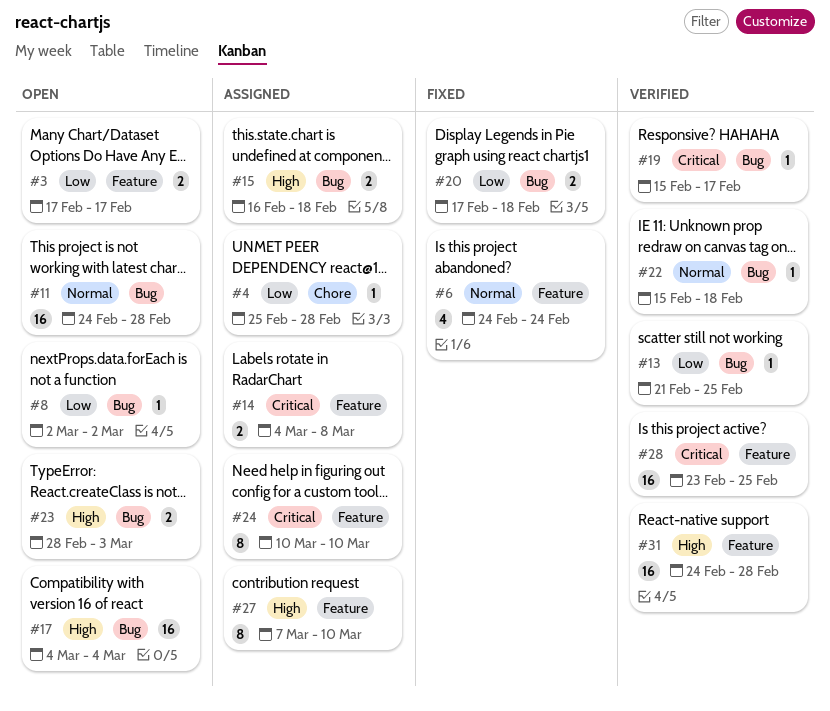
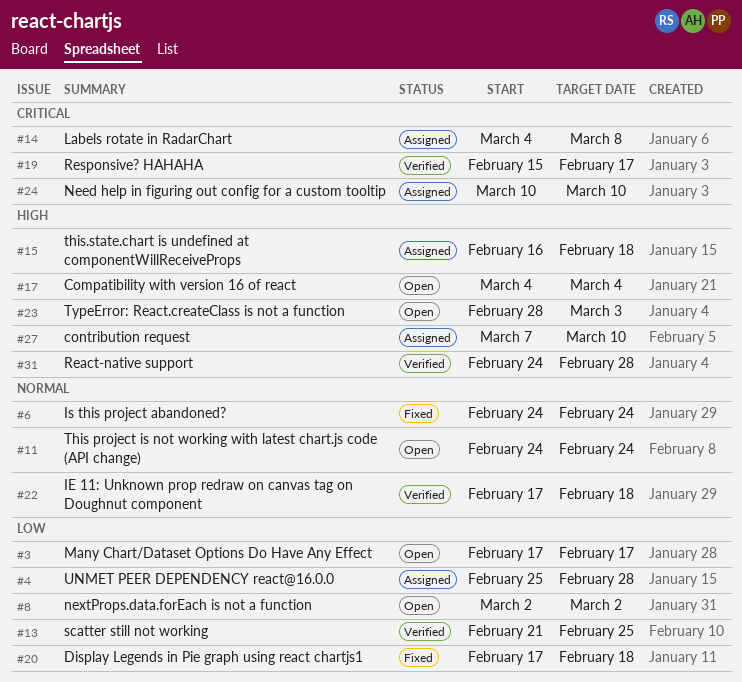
#11, due: Feb 28 -> Feb 24
#22, start: Feb 15 -> Feb 17
#28: present -> none

